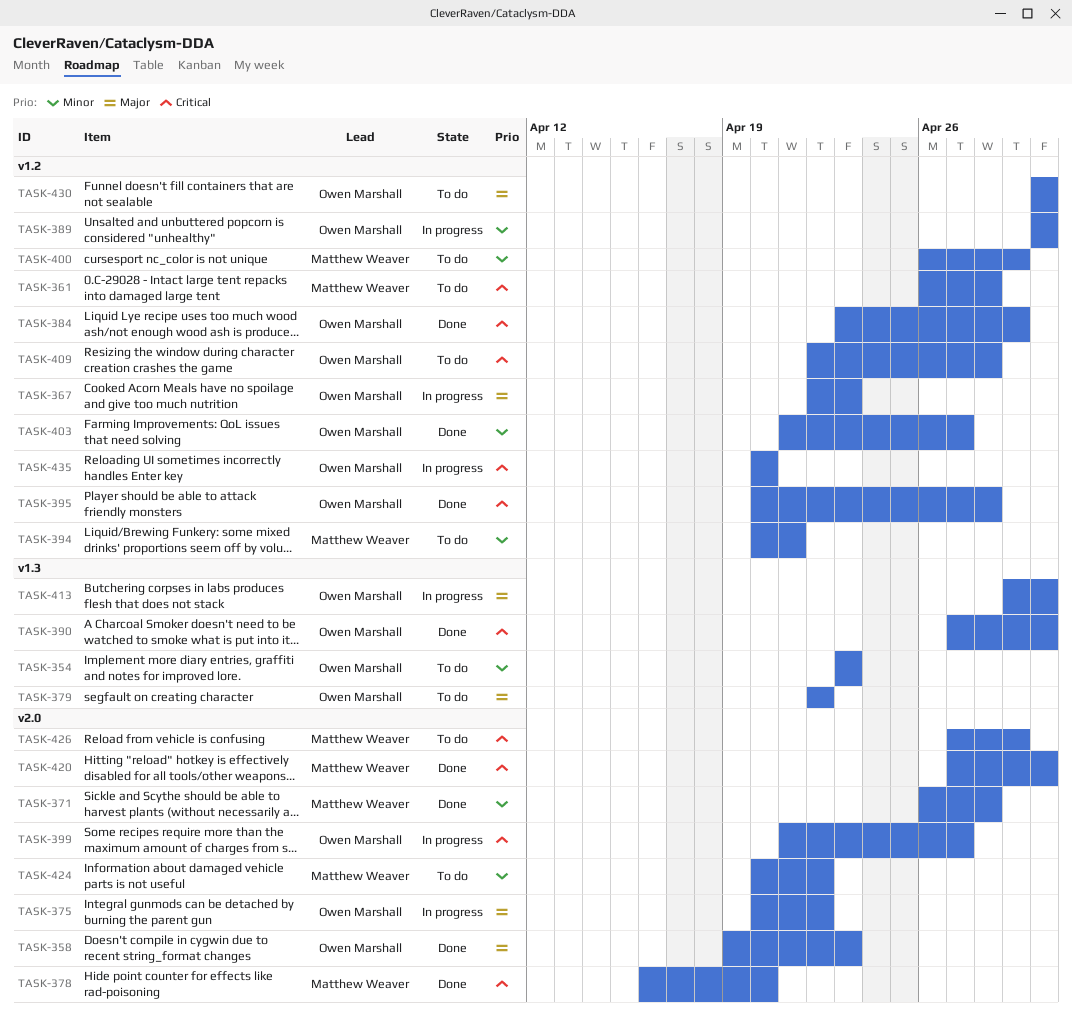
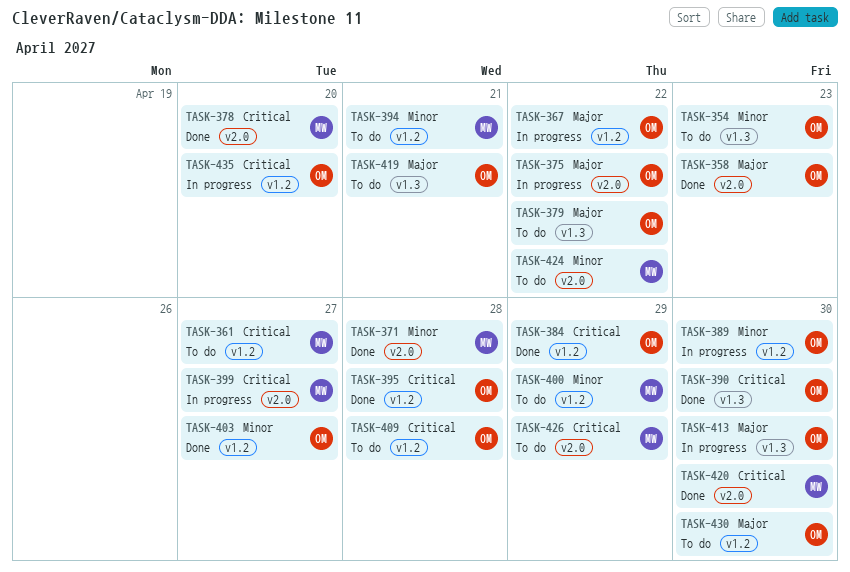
TASK-361, due: Apr 28 -> Apr 27
TASK-367, due: Apr 23 -> Apr 22
TASK-399, owner: Owen Marshall -> Matthew Weaver
TASK-419: none -> present

